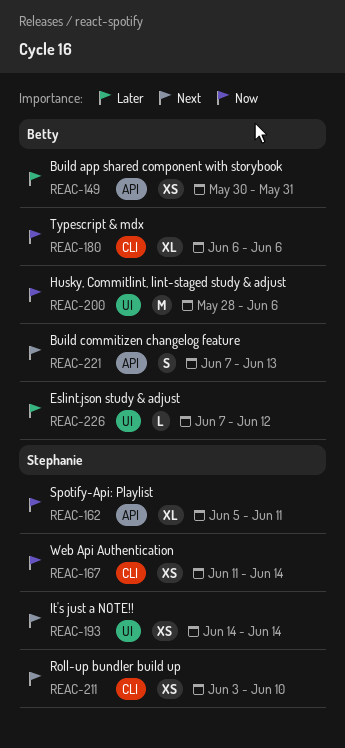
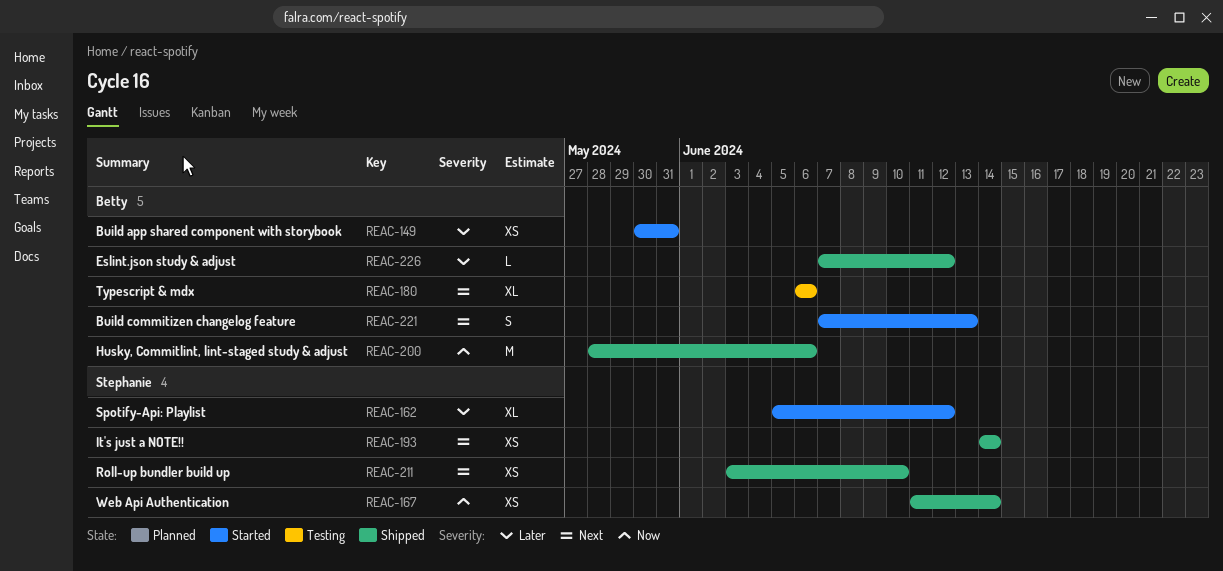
REAC-162, priority: Now -> Later
REAC-162, due: Jun 11 -> Jun 12
REAC-180, priority: Now -> Next

